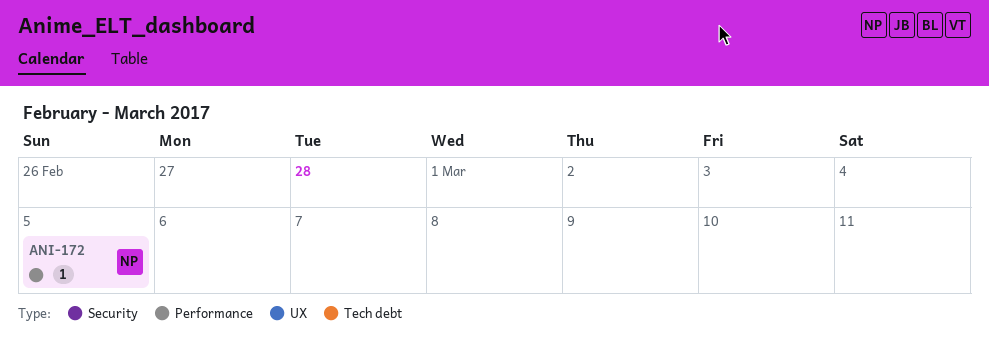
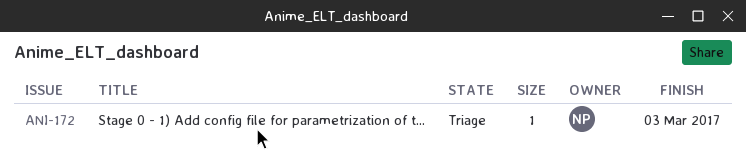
ANI-172, due: Mar 5 -> Mar 3

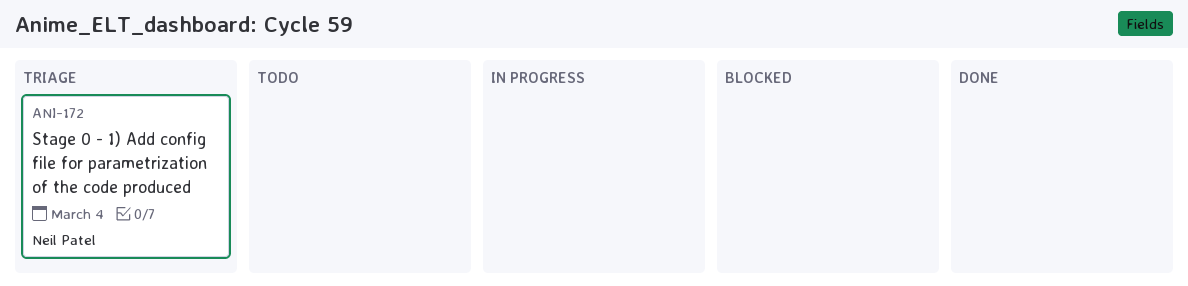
ANI-172, due: Mar 3 -> Mar 4

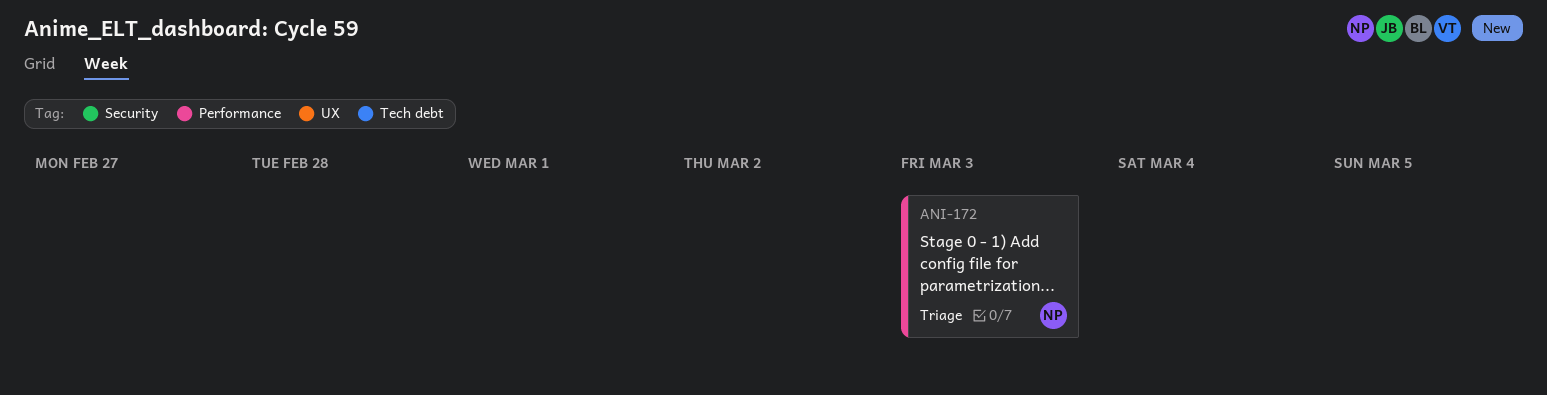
ANI-172, due: Mar 4 -> Mar 3

